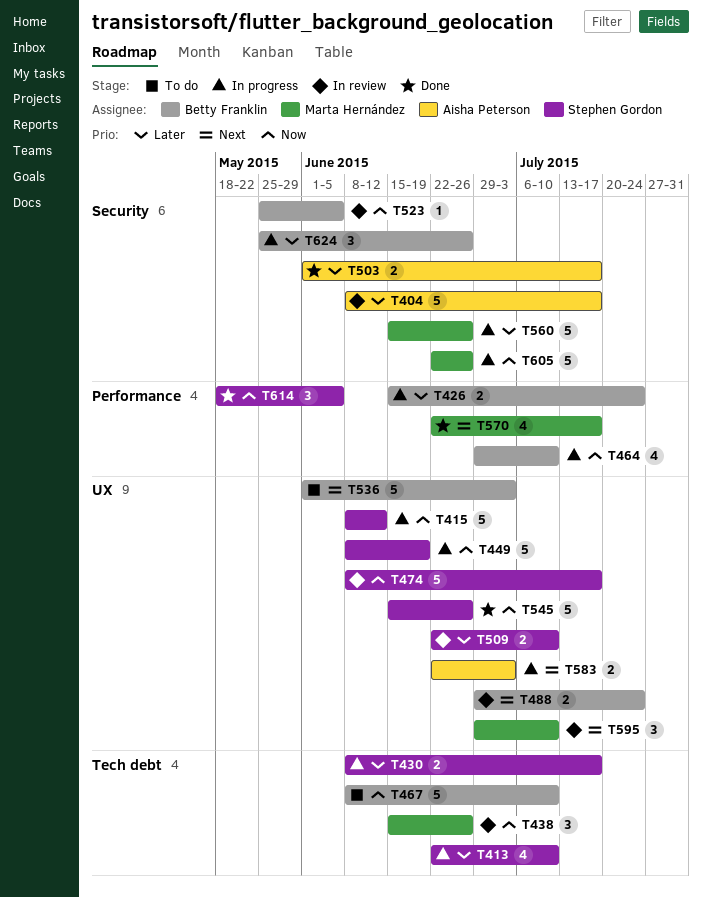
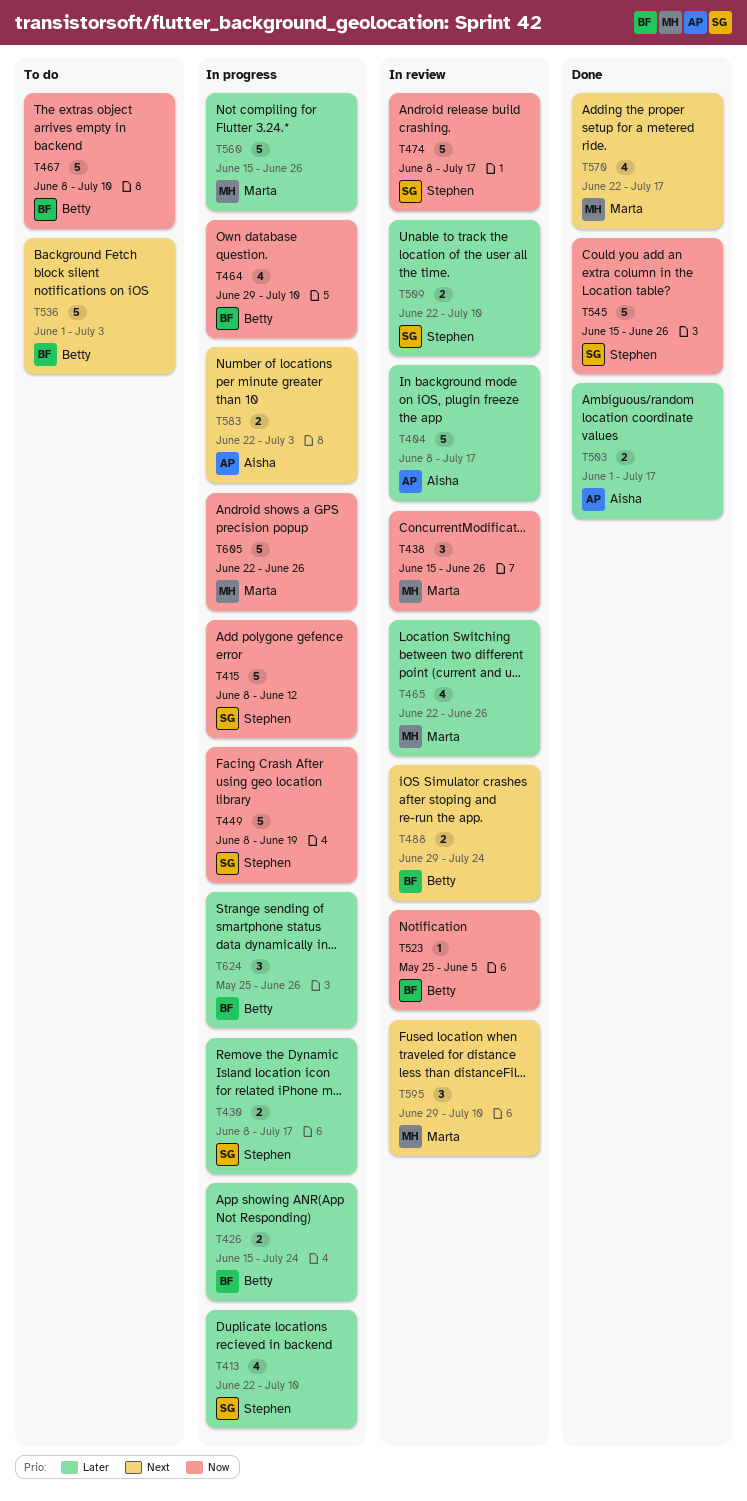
T465: none -> present
T614: present -> none

